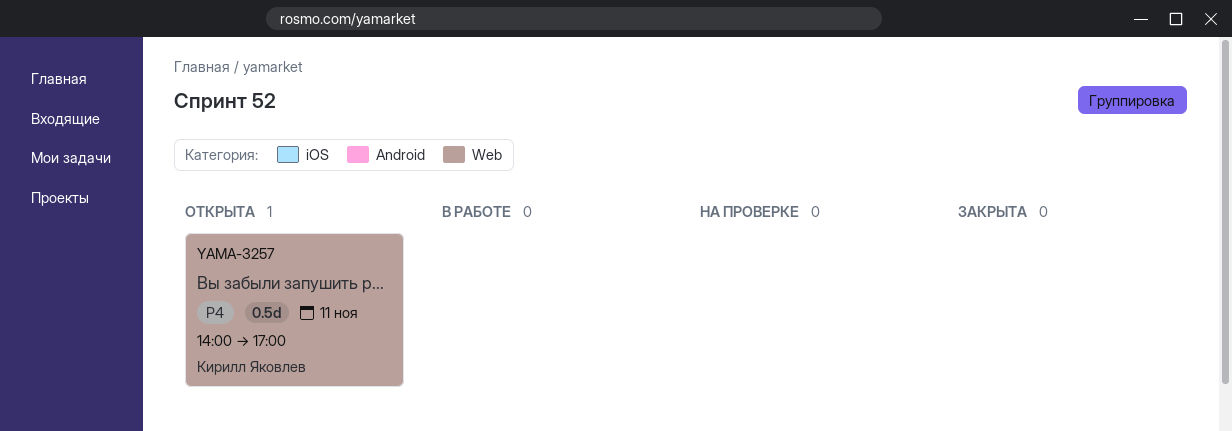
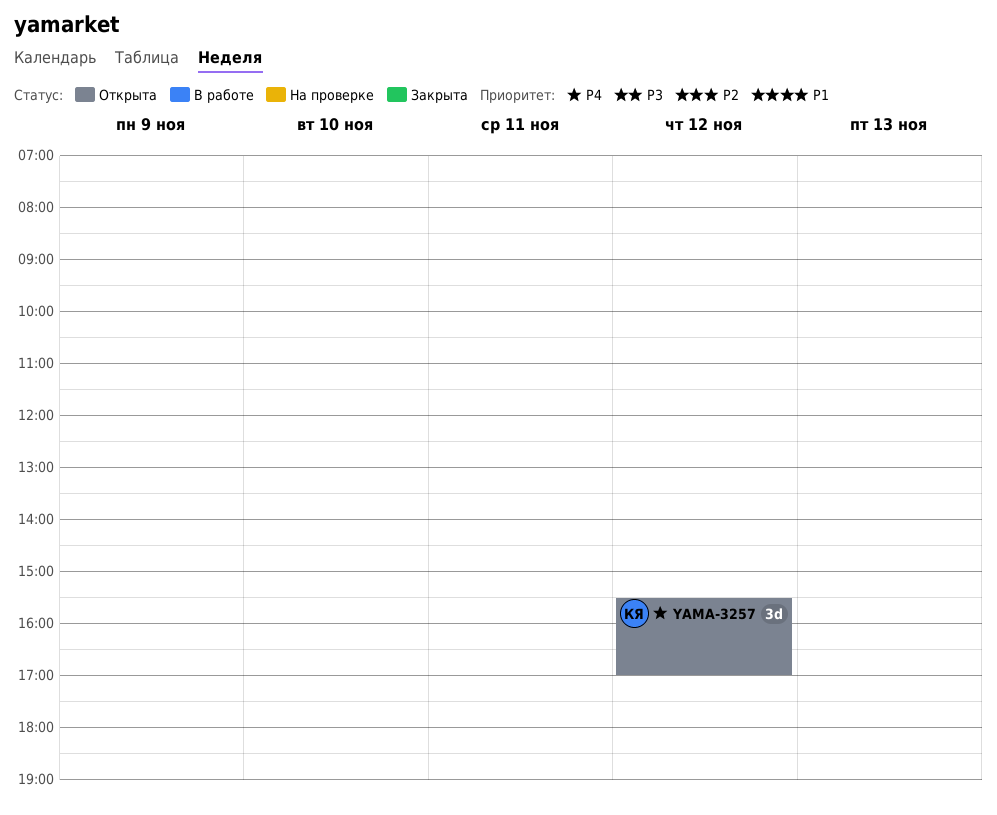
YAMA-3257, estimate: 0.5d -> 3d
YAMA-3257, day: Nov 11 -> Nov 12
YAMA-3257, begins: 14:00 -> 15:30

